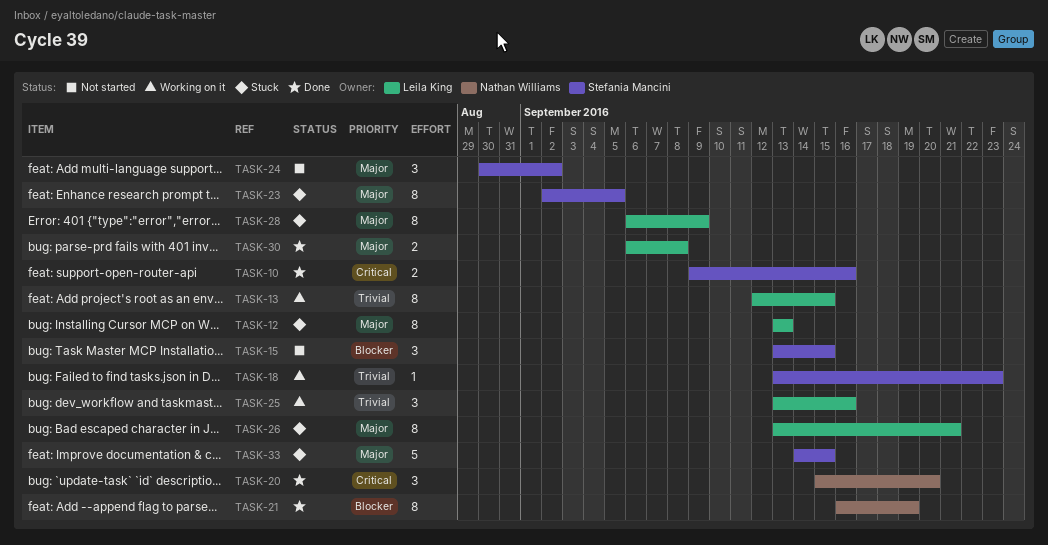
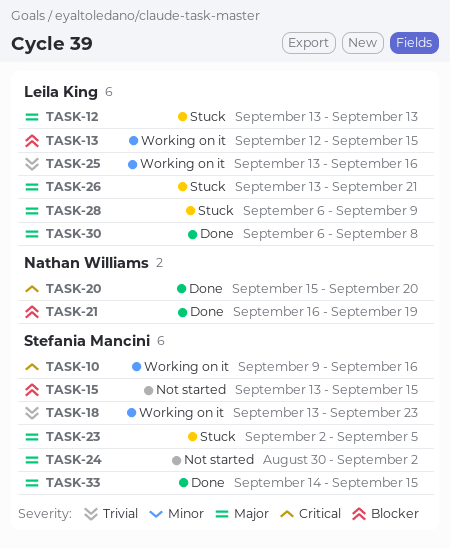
TASK-10, status: Done -> Working on it
TASK-13, priority: Trivial -> Blocker
TASK-33, status: Stuck -> Done

